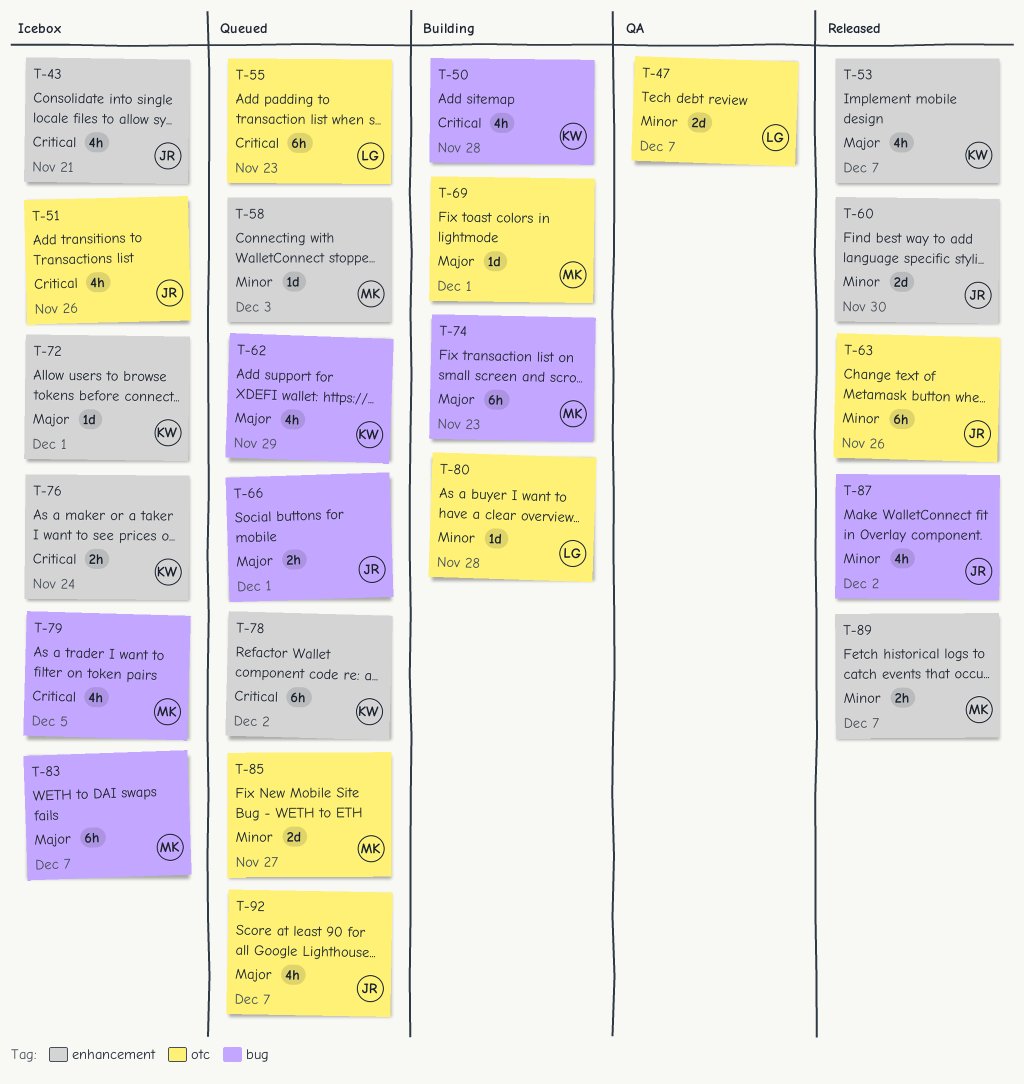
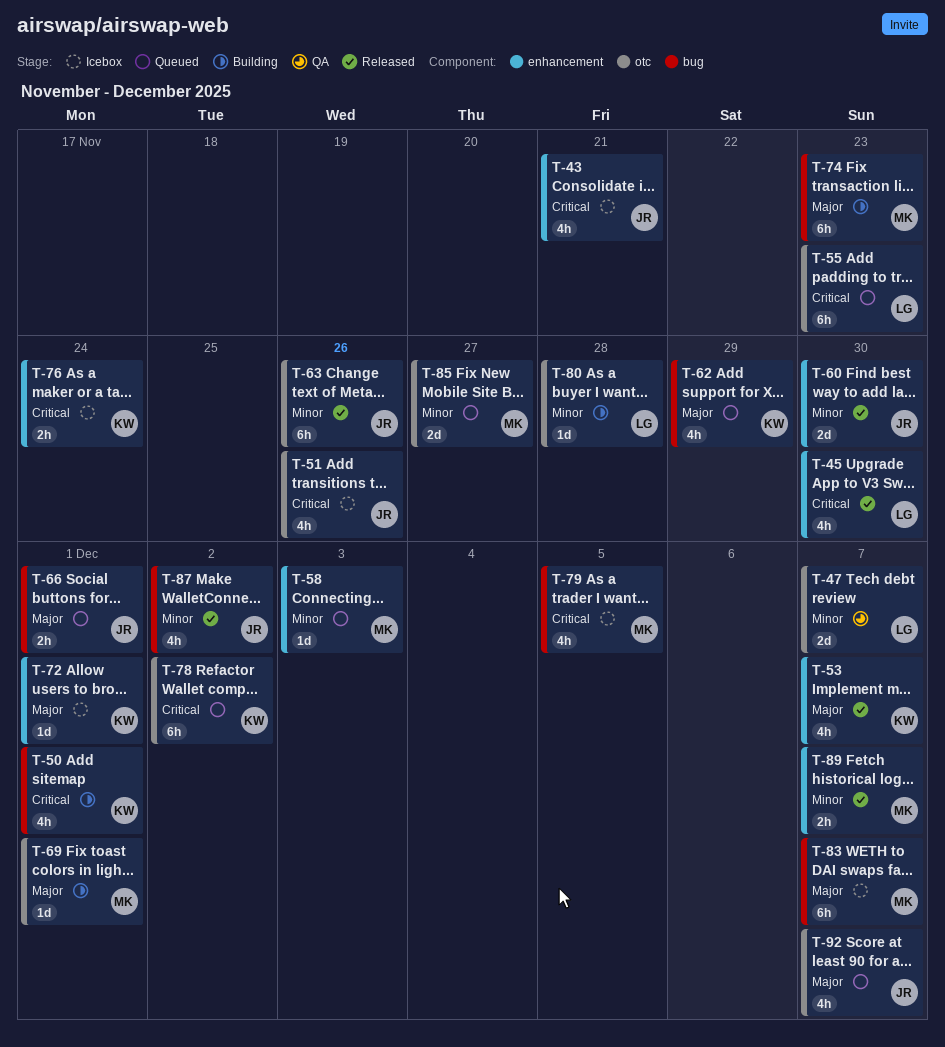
T-45: none -> present
T-50, due: Nov 28 -> Dec 1
T-78, label: enhancement -> otc

